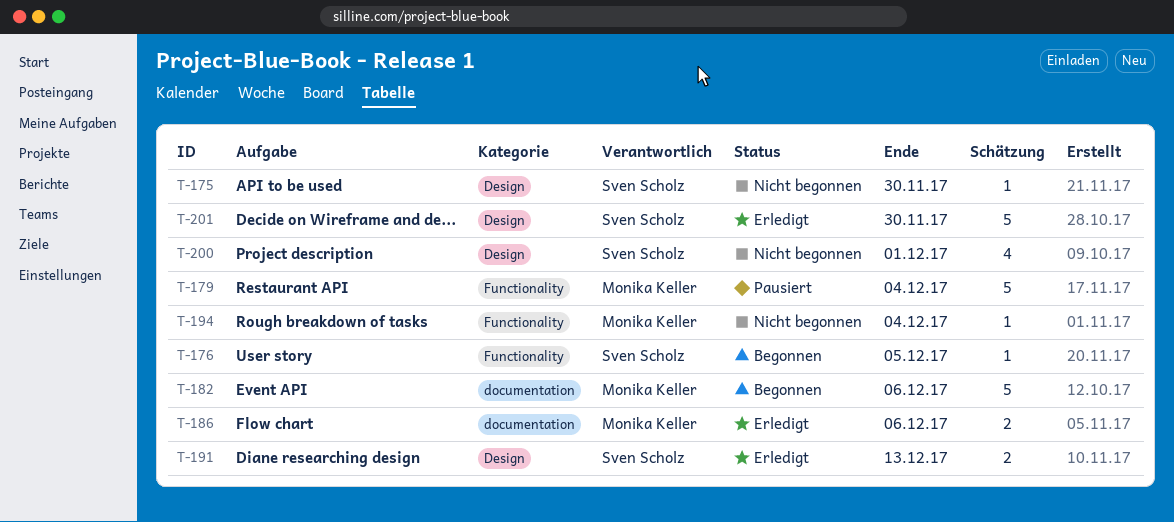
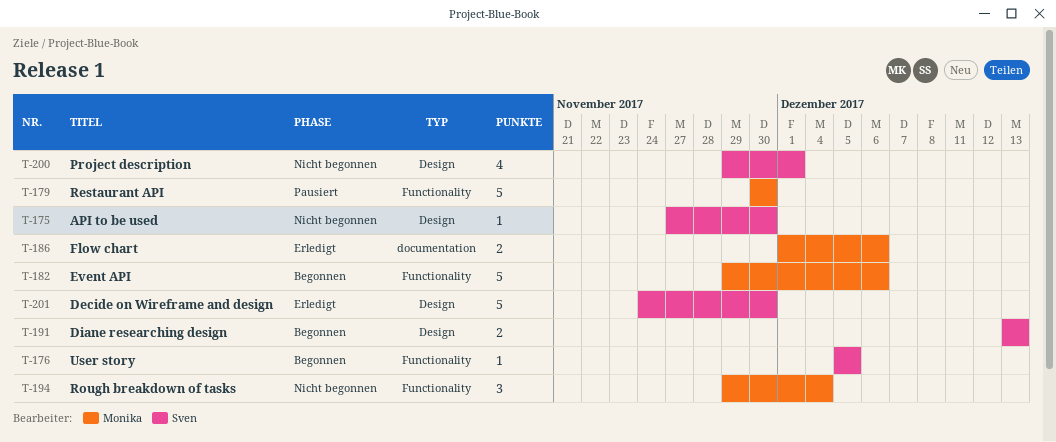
T-179, due: Dec 4 -> Nov 30
T-182, label: documentation -> Functionality
T-191, status: Erledigt -> Begonnen
T-194, estimate: 1 -> 3

